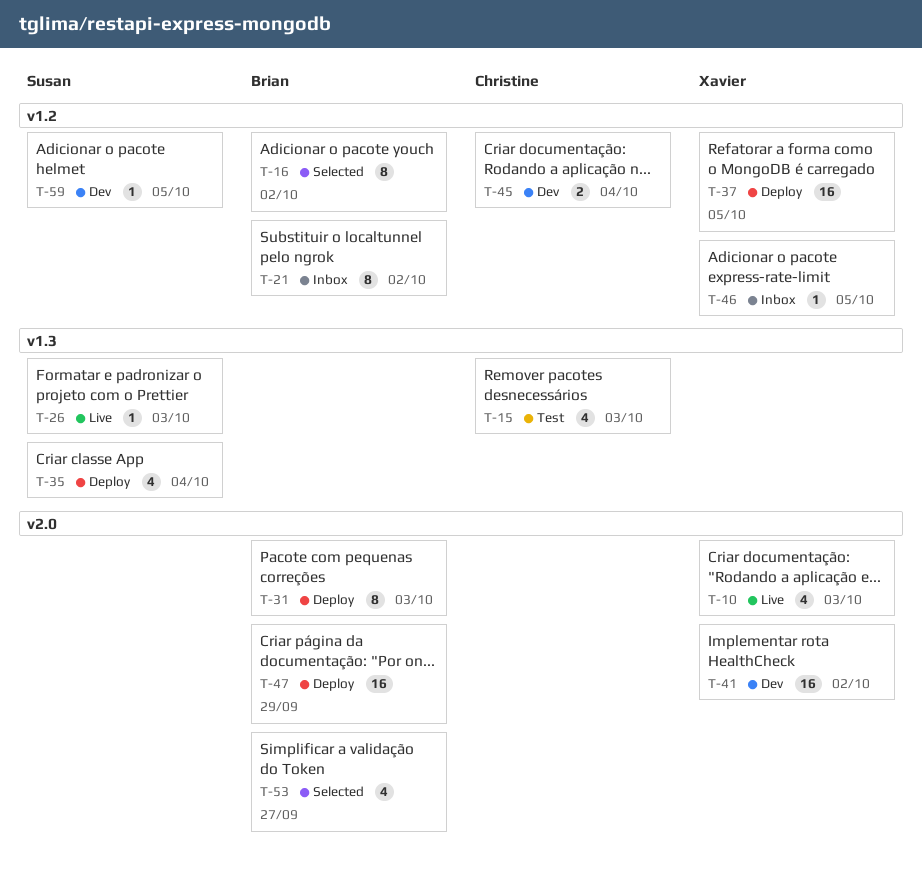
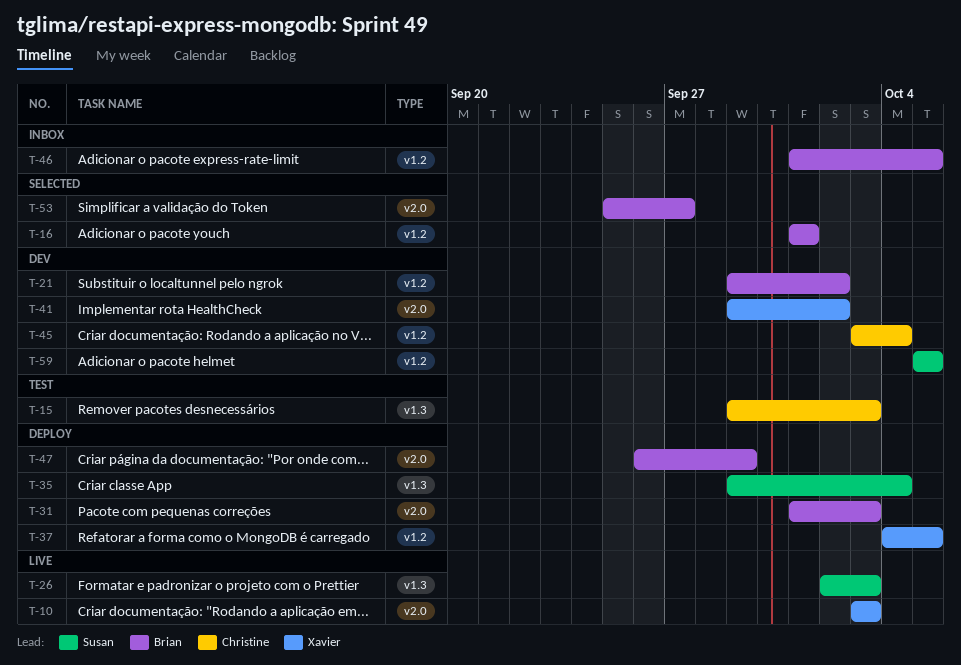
T-16, due: Oct 2 -> Oct 1
T-21, status: Inbox -> Dev
T-46, owner: Xavier -> Brian

